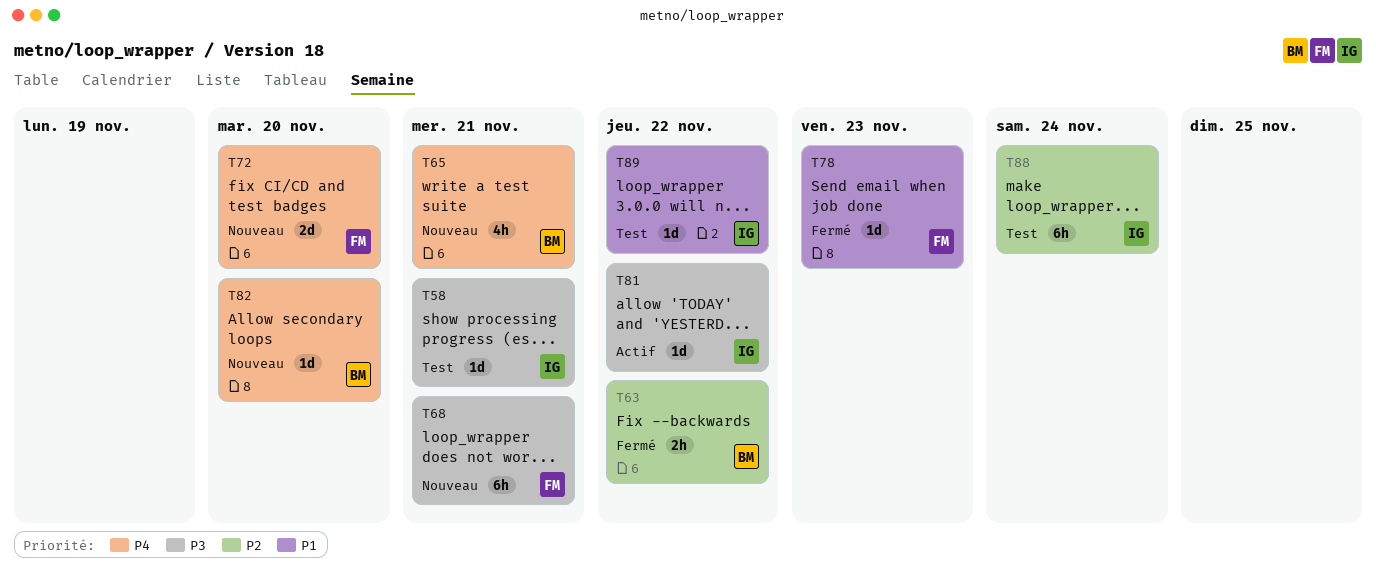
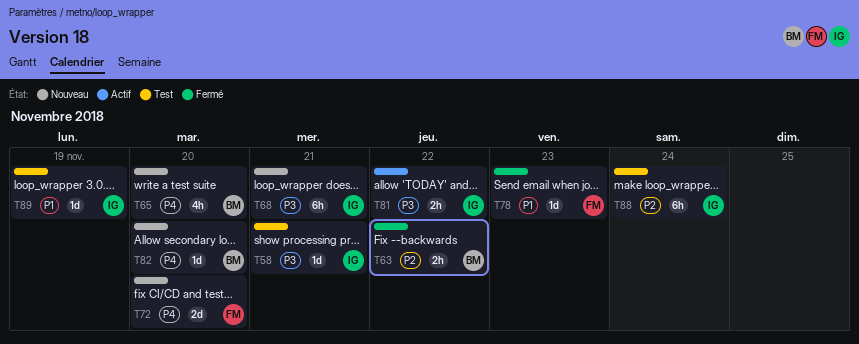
T65, due: Nov 21 -> Nov 20
T68, owner: FM -> IG
T81, estimate: 1d -> 2h
T89, due: Nov 22 -> Nov 19

